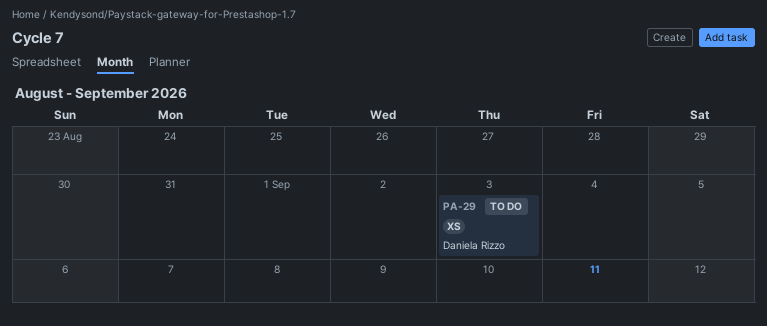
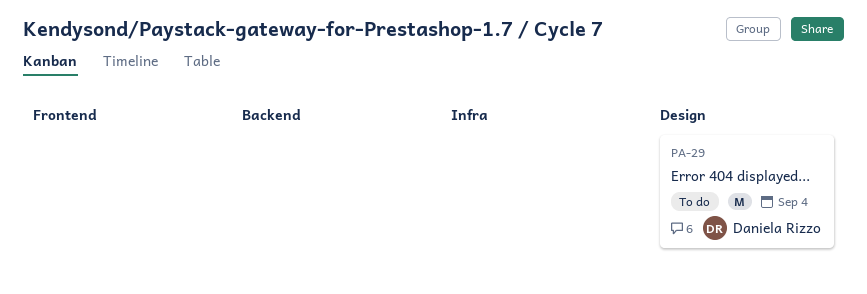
PA-29, estimate: XS -> M
PA-29, due: Sep 3 -> Sep 4

